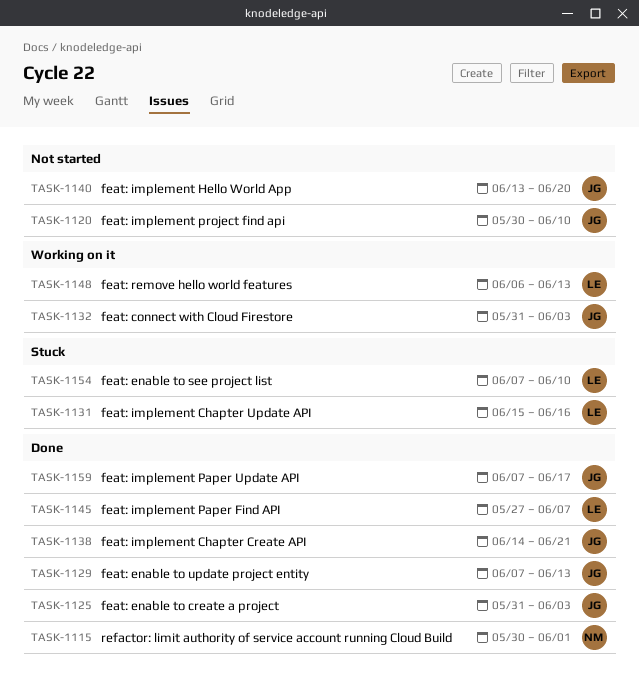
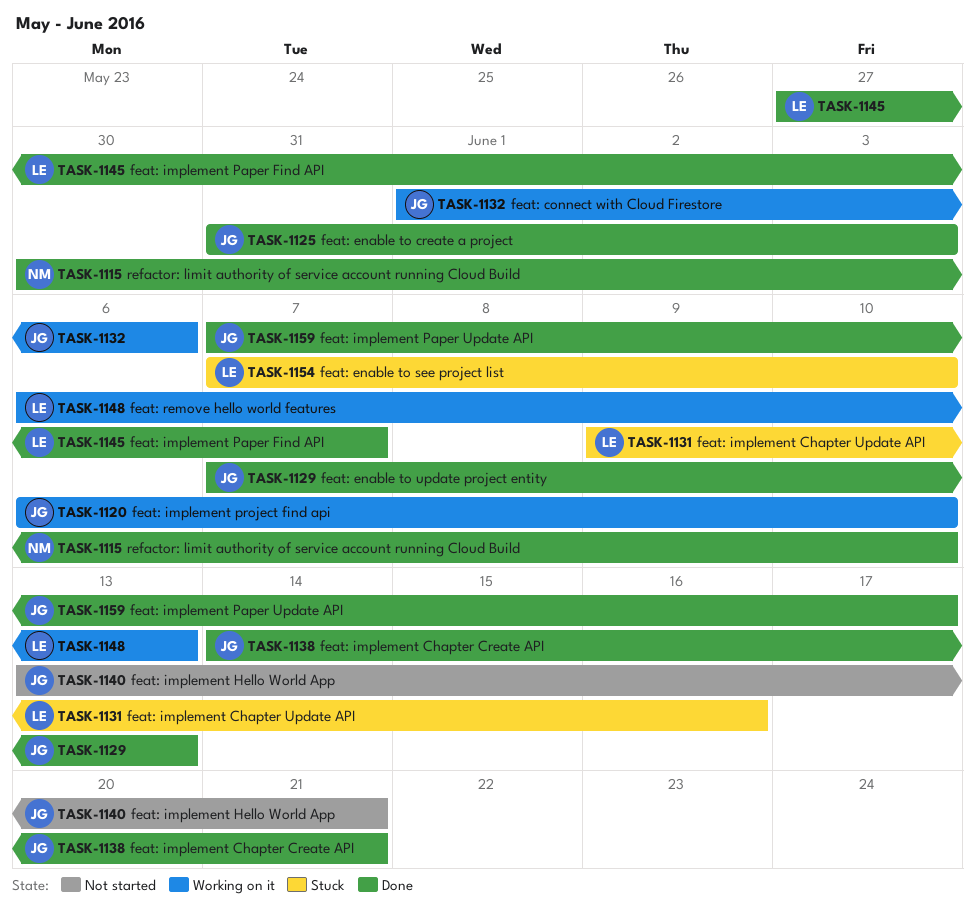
TASK-1115, due: Jun 1 -> Jun 10
TASK-1120, status: Not started -> Working on it
TASK-1120, start: May 30 -> Jun 6
TASK-1131, start: Jun 15 -> Jun 9
TASK-1132, start: May 31 -> Jun 1
TASK-1132, due: Jun 3 -> Jun 6
TASK-1140, due: Jun 20 -> Jun 21

